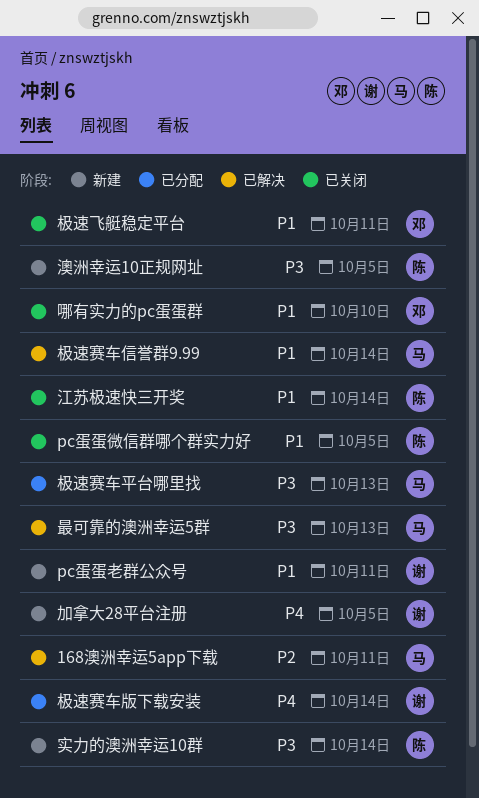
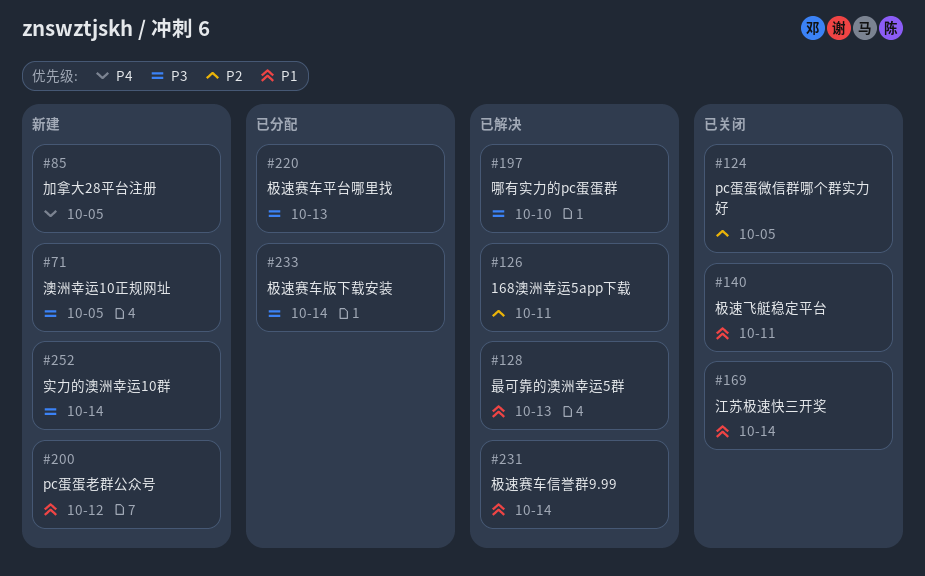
pc蛋蛋微信群哪个群实力好, priority: P1 -> P2
pc蛋蛋老群公众号, due: Oct 11 -> Oct 12
哪有实力的pc蛋蛋群, status: 已关闭 -> 已解决
哪有实力的pc蛋蛋群, priority: P1 -> P3
最可靠的澳洲幸运5群, priority: P3 -> P1
极速赛车版下载安装, priority: P4 -> P3

